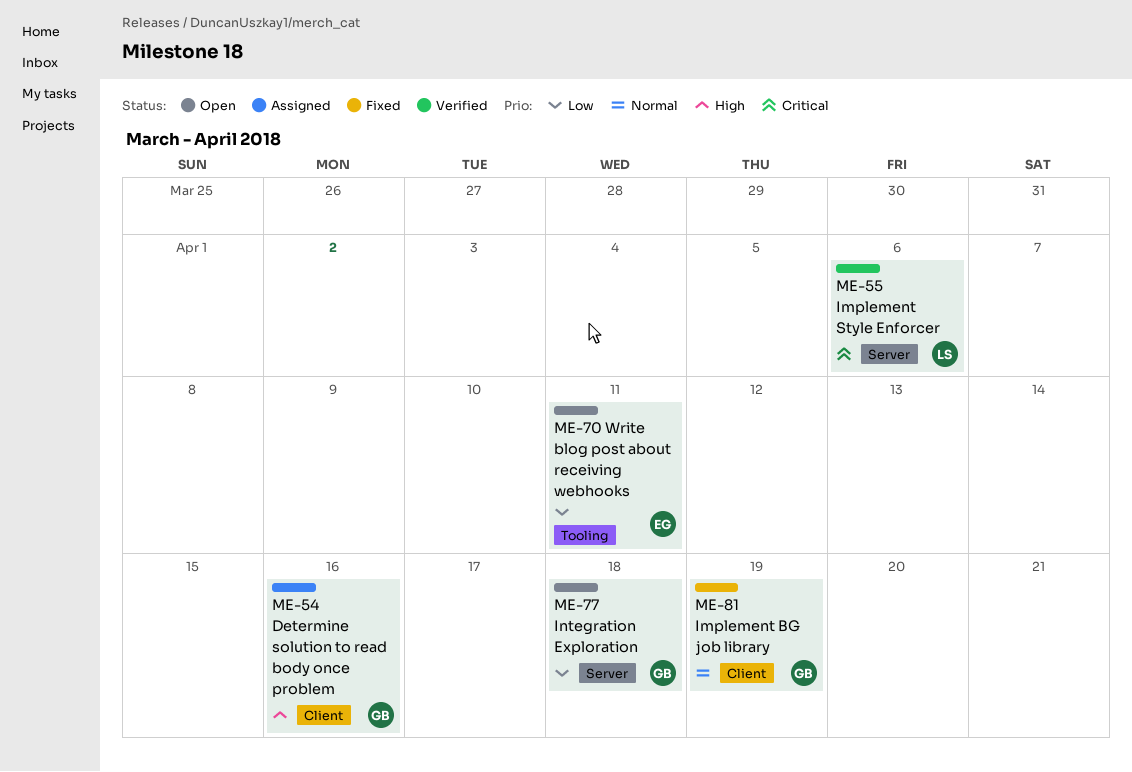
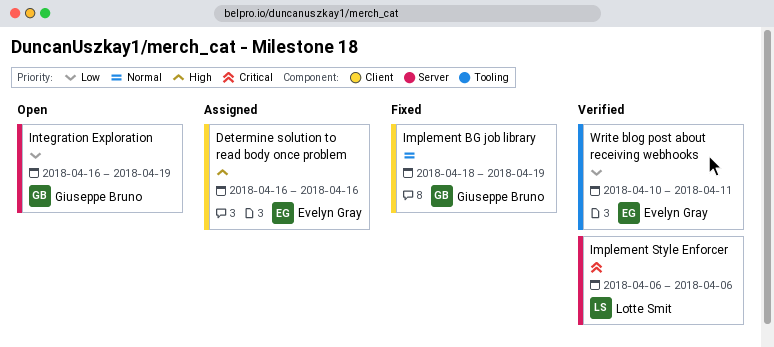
Determine solution to read body once problem, owner: Giuseppe Bruno -> Evelyn Gray
Integration Exploration, due: Apr 18 -> Apr 19
Write blog post about receiving webhooks, status: Open -> Verified

